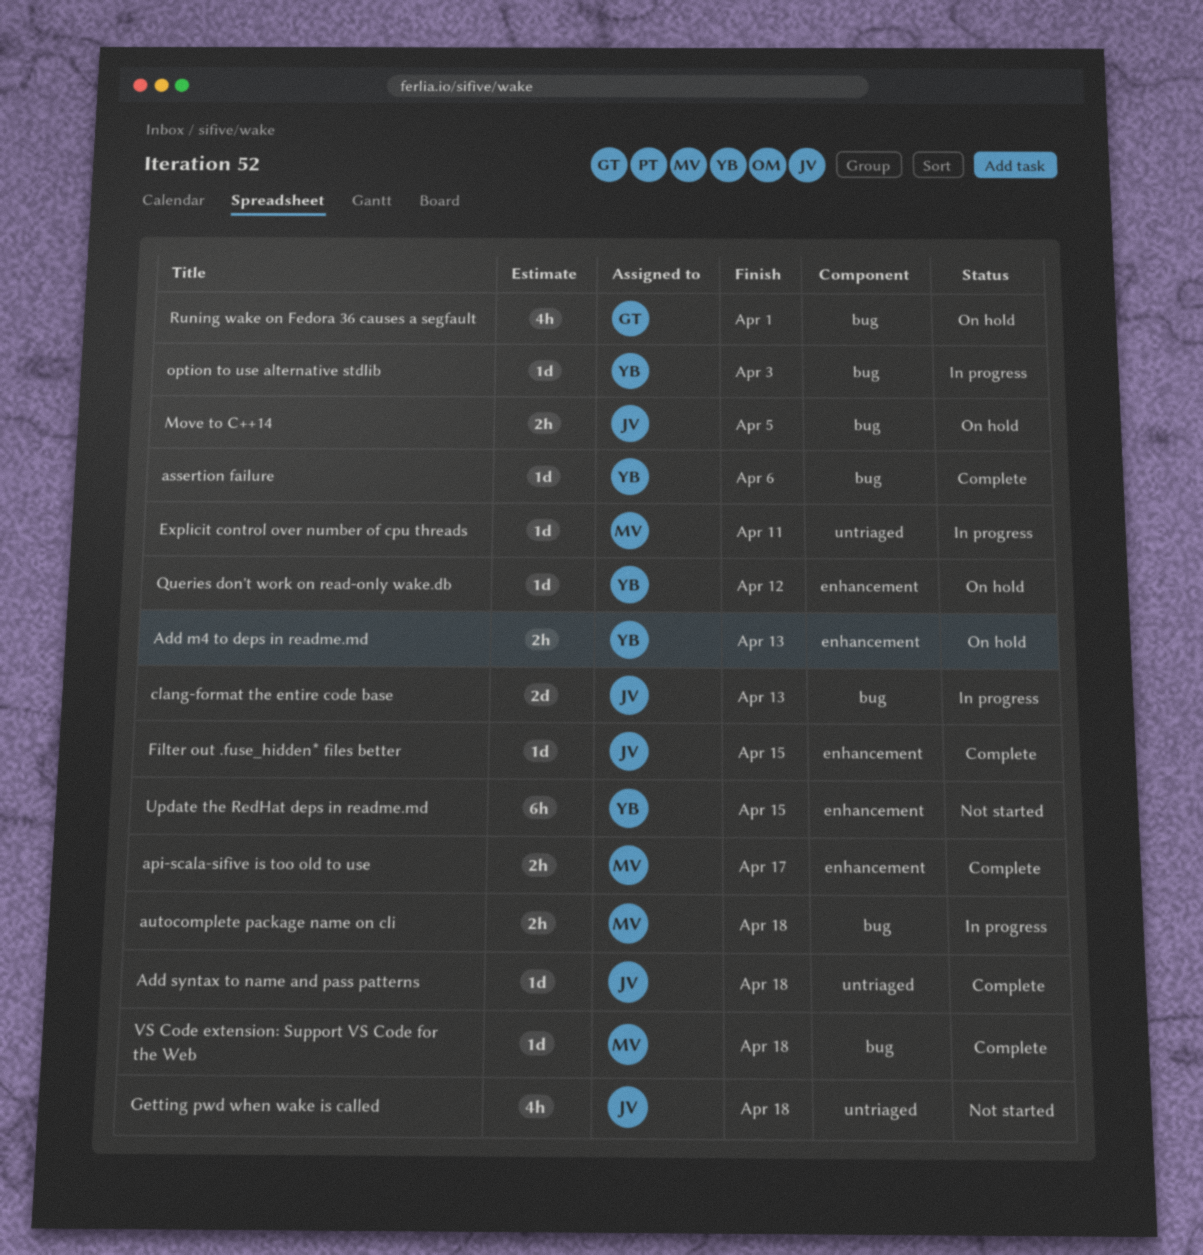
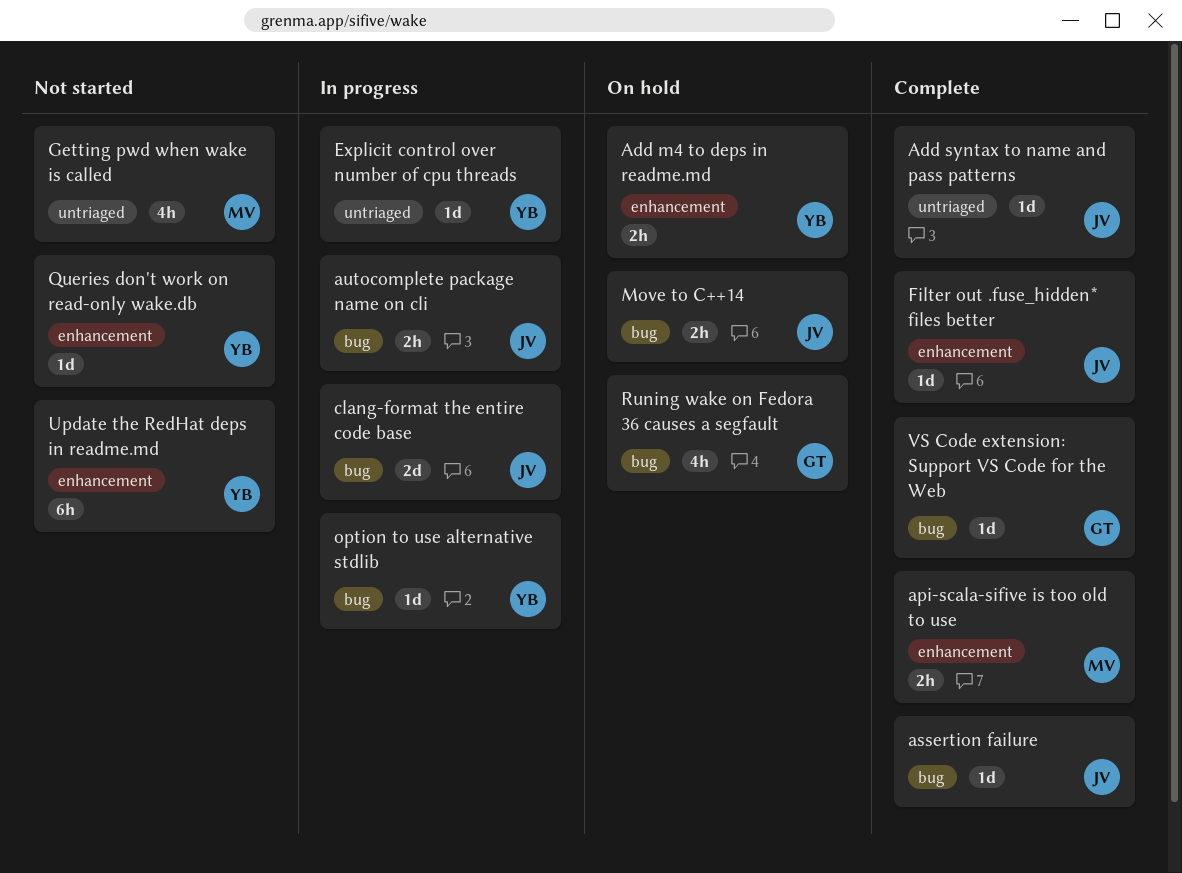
assertion failure, owner: YB -> JV
autocomplete package name on cli, owner: MV -> JV
Explicit control over number of cpu threads, owner: MV -> YB
Getting pwd when wake is called, owner: JV -> MV
Queries don't work on read-only wake.db, status: On hold -> Not started
VS Code extension: Support VS Code for the Web, owner: MV -> GT

